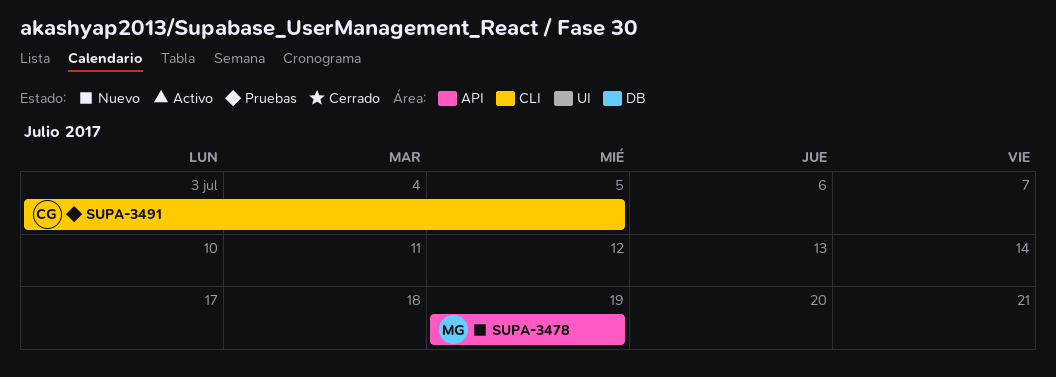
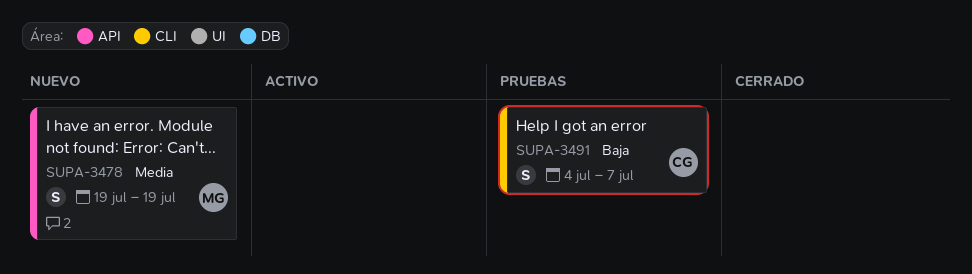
SUPA-3491, start: Jul 3 -> Jul 4
SUPA-3491, due: Jul 5 -> Jul 7

